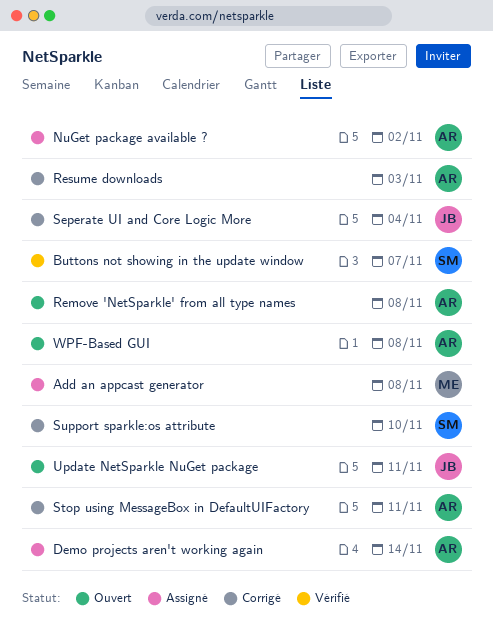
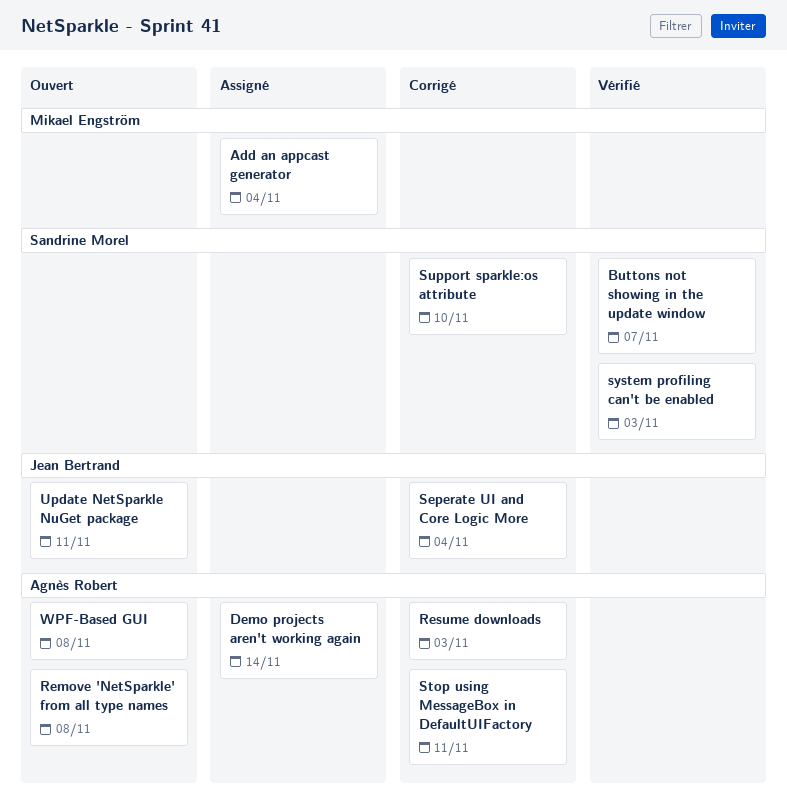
Add an appcast generator, due: Nov 8 -> Nov 4
NuGet package available ?: present -> none
system profiling can't be enabled: none -> present

